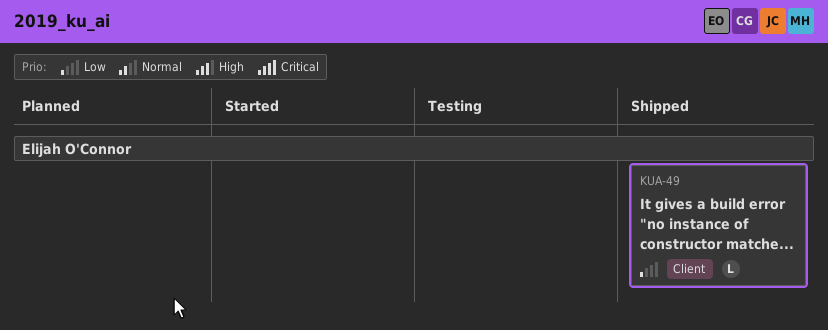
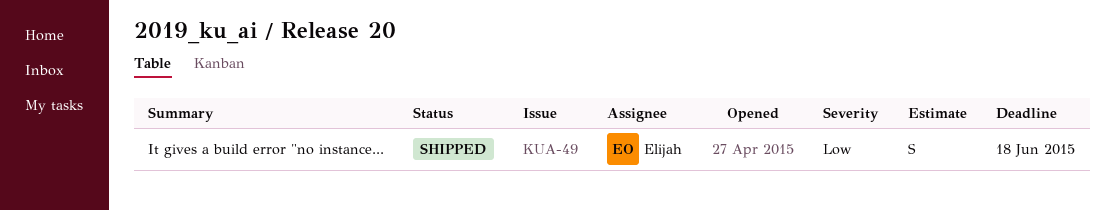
KUA-49, estimate: L -> S

